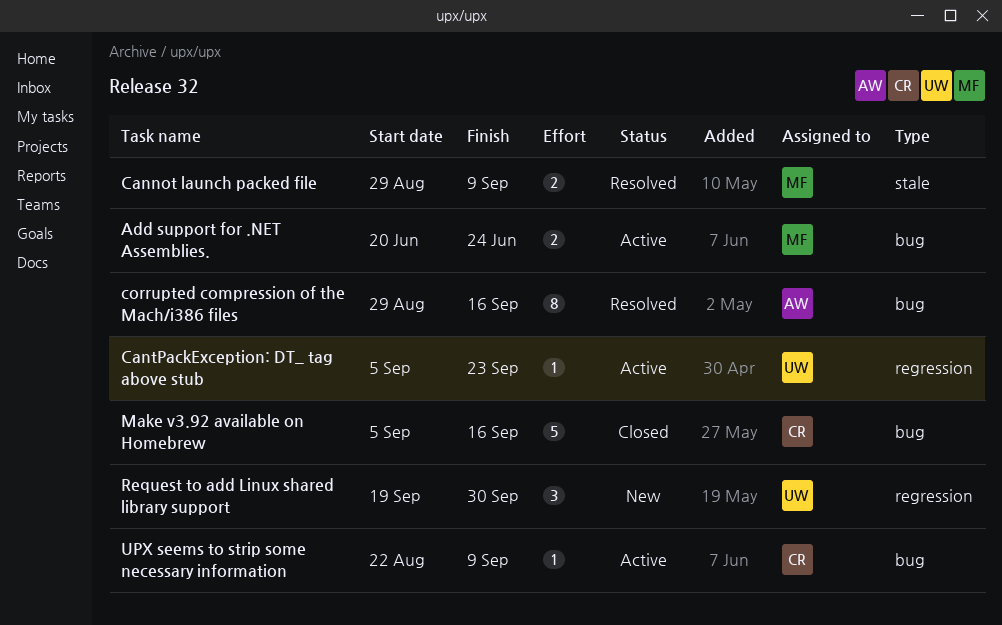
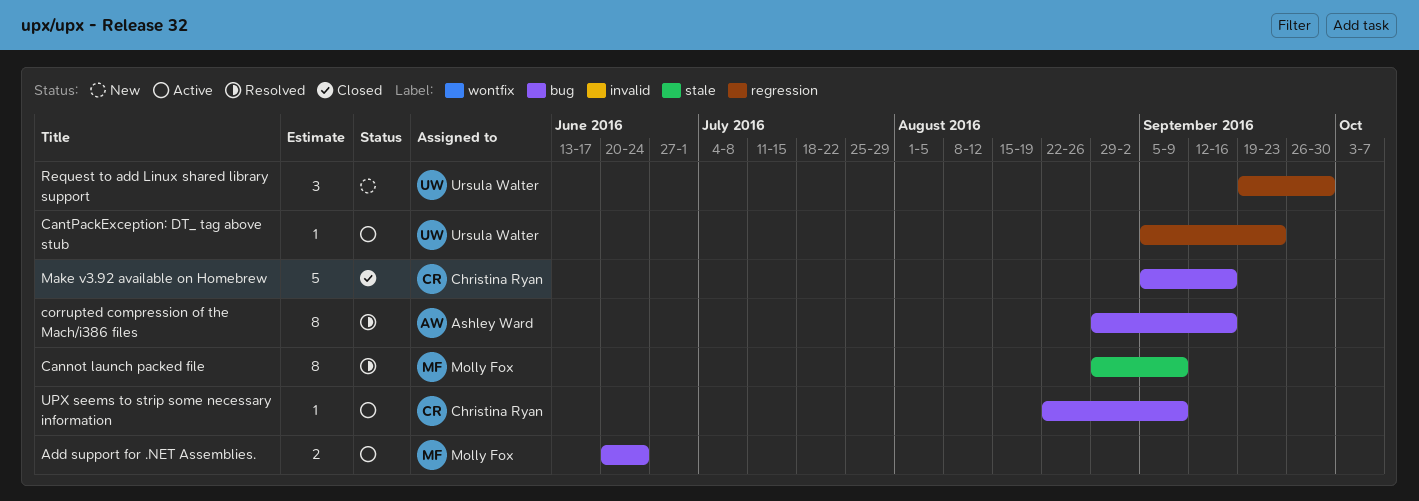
Cannot launch packed file, estimate: 2 -> 8

